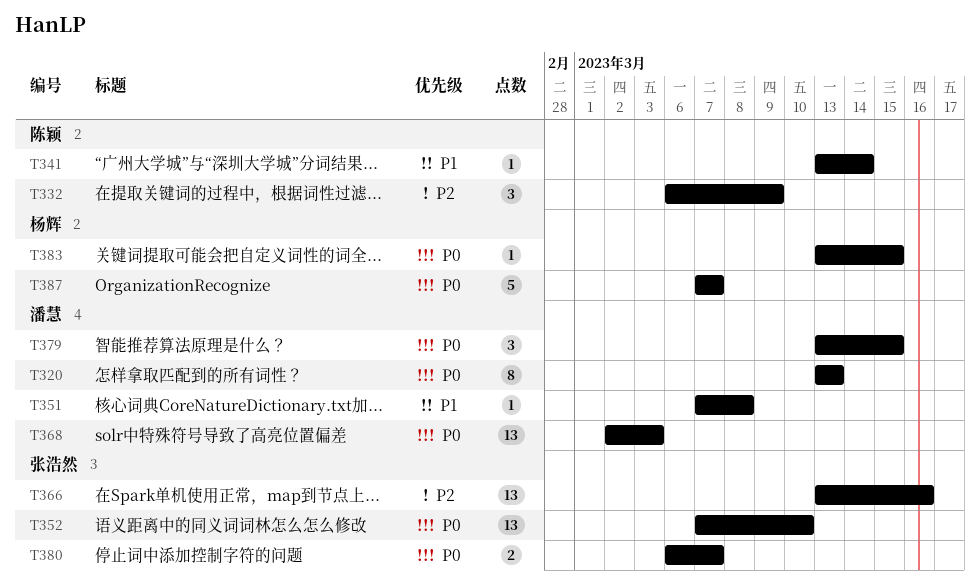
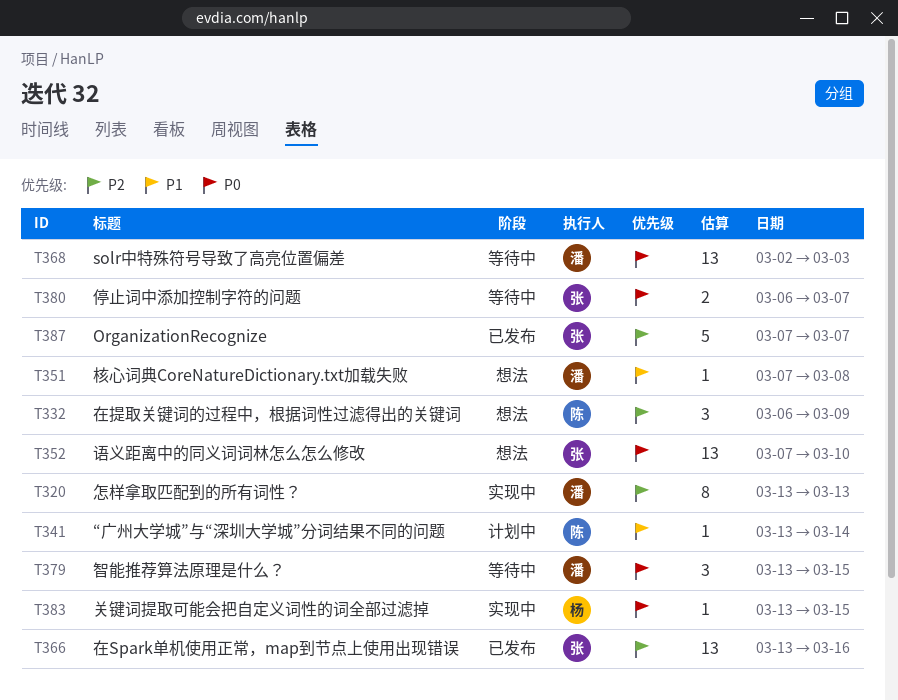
T320, priority: P0 -> P2
T387, owner: 杨辉 -> 张浩然
T387, priority: P0 -> P2

